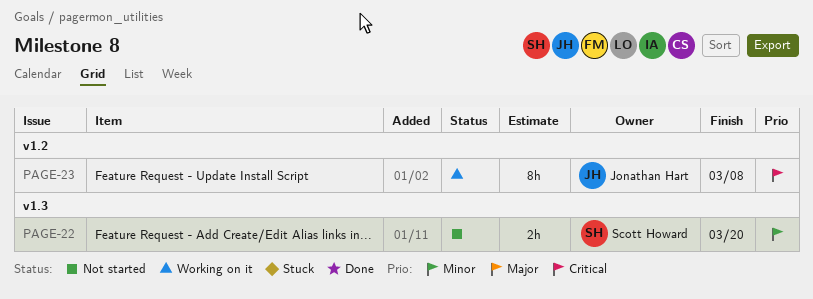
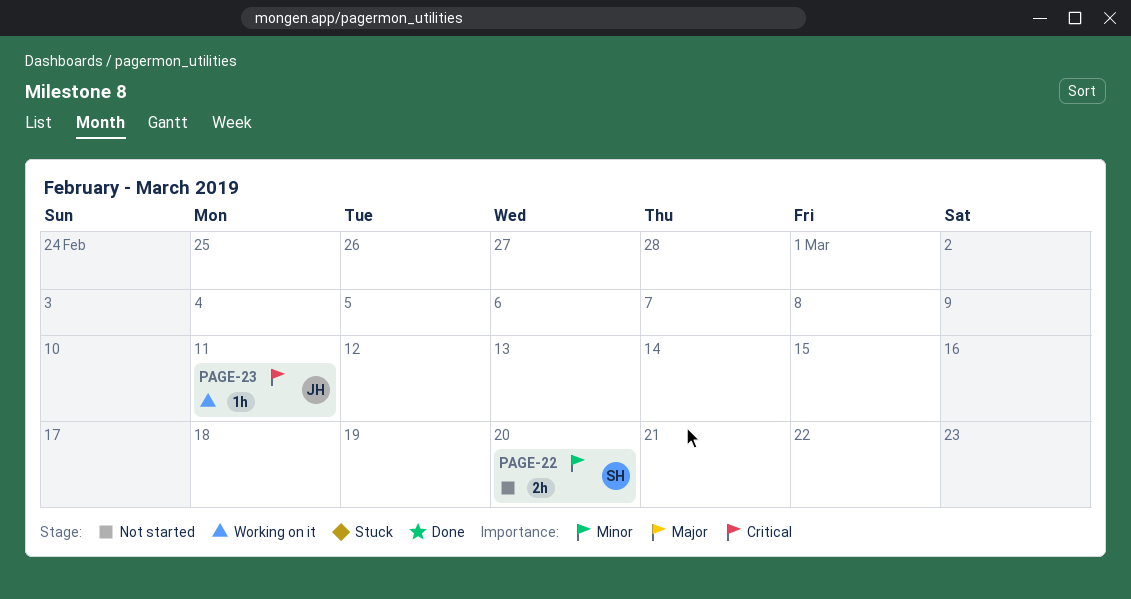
PAGE-23, estimate: 8h -> 1h
PAGE-23, due: Mar 8 -> Mar 11

